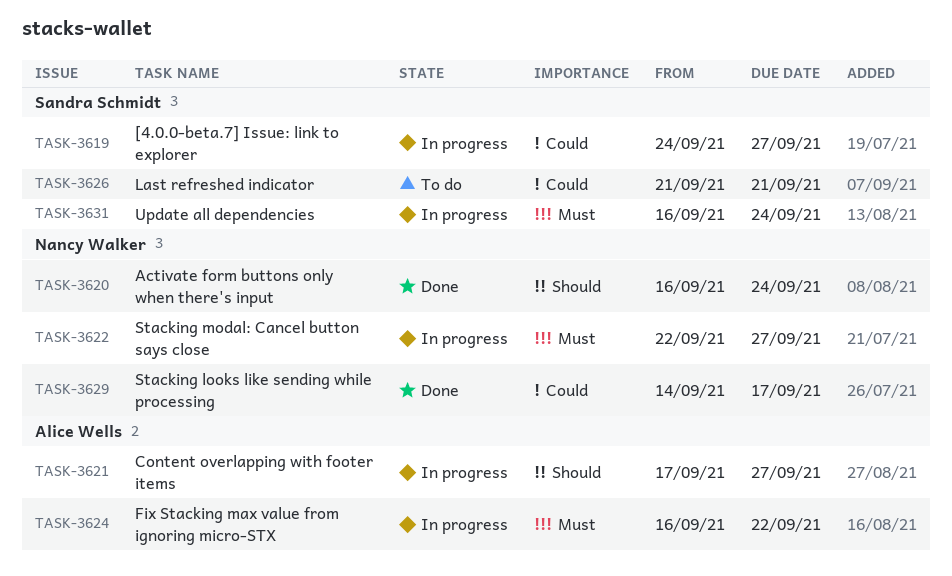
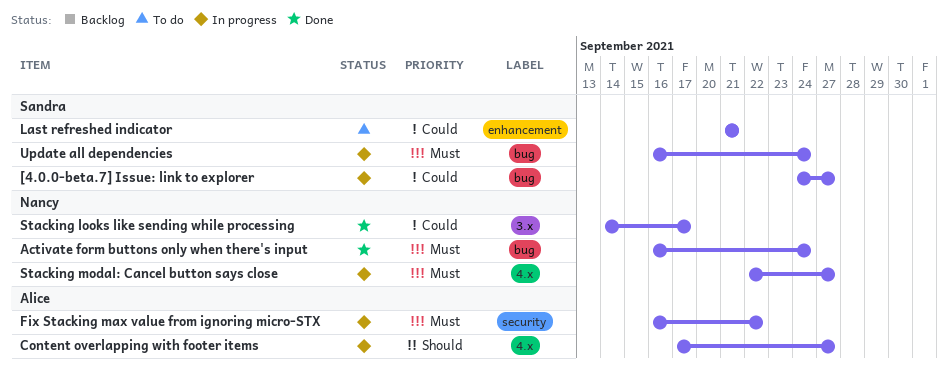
Activate form buttons only when there's input, priority: Should -> Must

